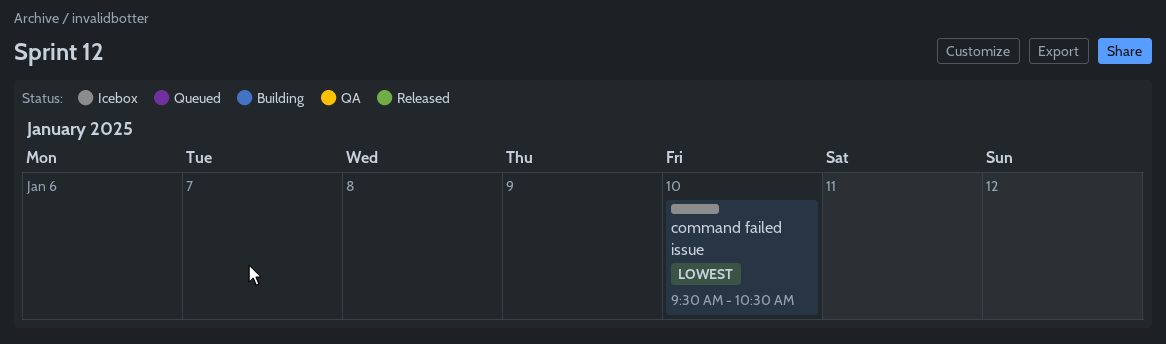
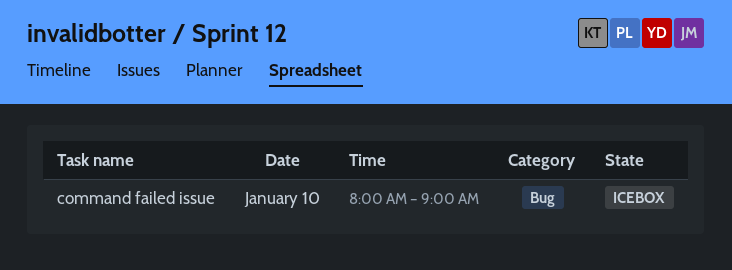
command failed issue, begins: 09:30 -> 08:00
command failed issue, ends: 10:30 -> 09:00

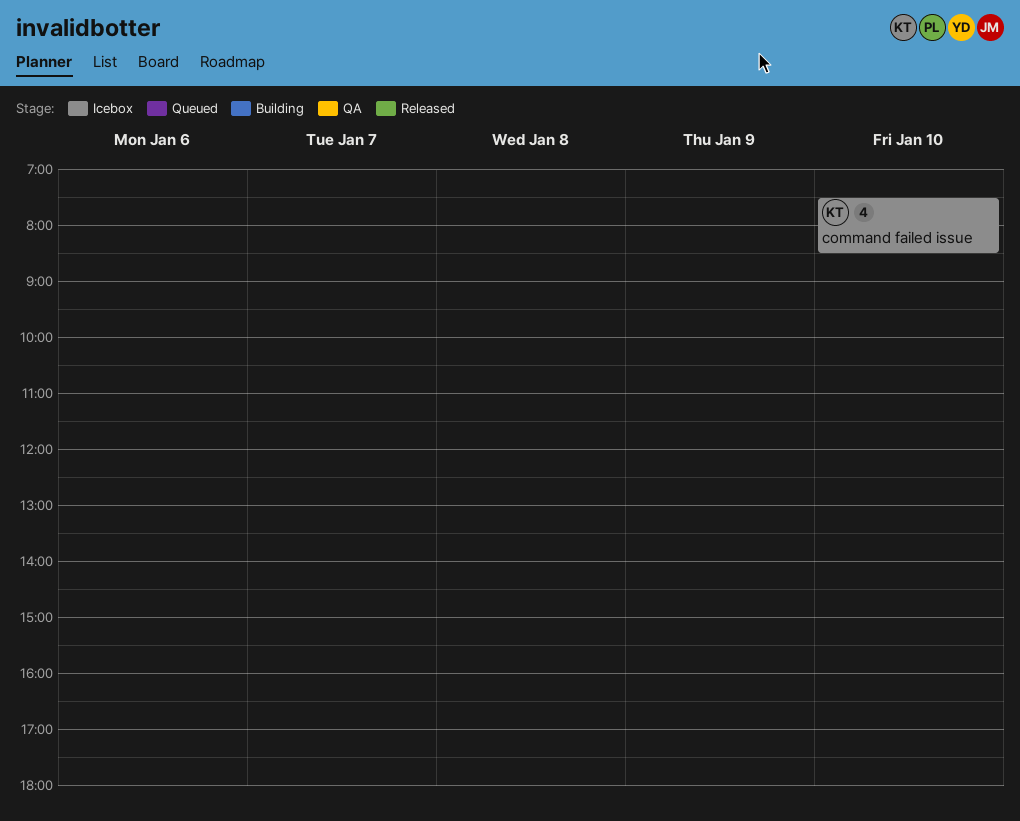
command failed issue, begins: 08:00 -> 07:30
command failed issue, ends: 09:00 -> 08:30

